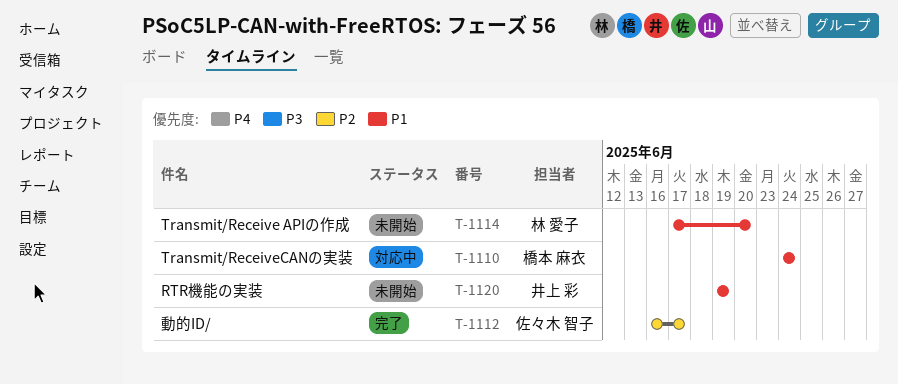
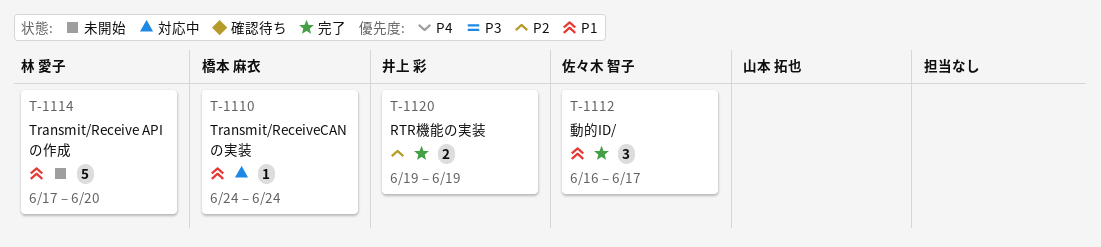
T-1112, priority: P2 -> P1
T-1120, status: 未開始 -> 完了
T-1120, priority: P1 -> P2

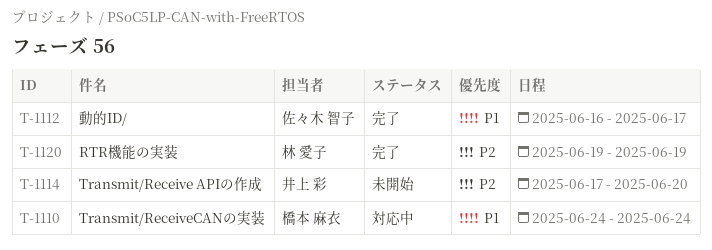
T-1114, owner: 林 愛子 -> 井上 彩
T-1114, priority: P1 -> P2
T-1120, owner: 井上 彩 -> 林 愛子

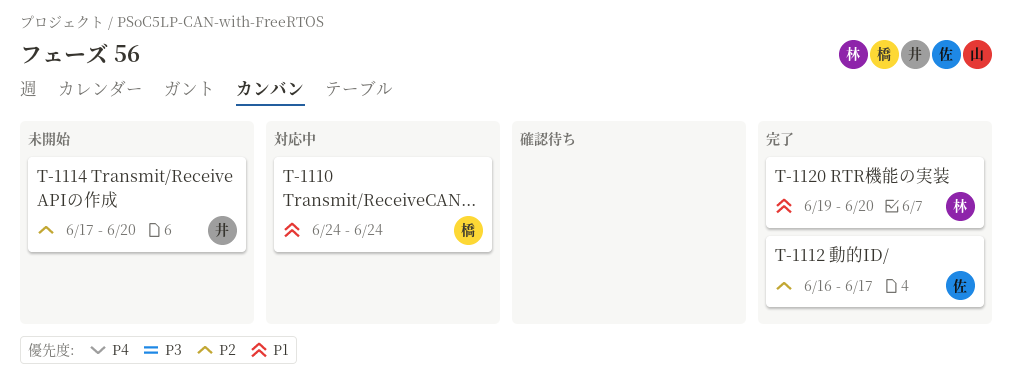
T-1112, priority: P1 -> P2
T-1120, priority: P2 -> P1
T-1120, due: Jun 19 -> Jun 20

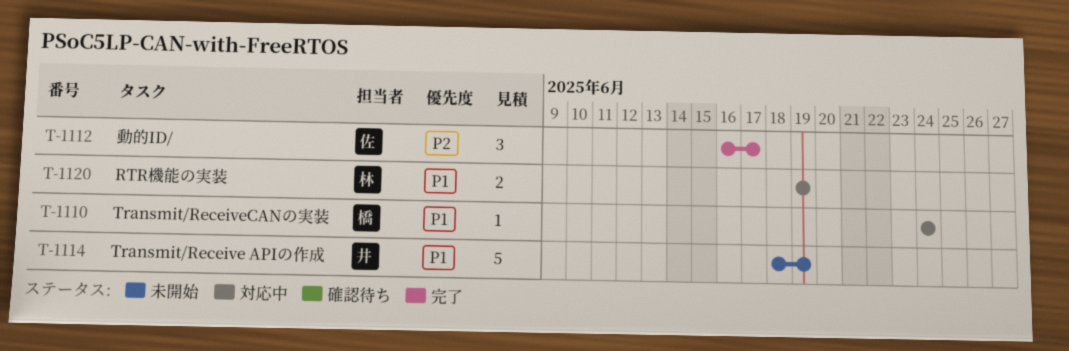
T-1114, priority: P2 -> P1
T-1114, start: Jun 17 -> Jun 18
T-1114, due: Jun 20 -> Jun 19
T-1120, status: 完了 -> 対応中
T-1120, due: Jun 20 -> Jun 19

